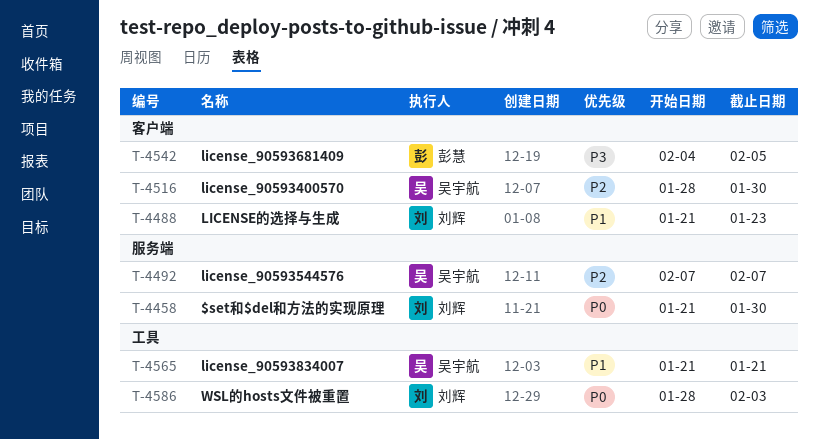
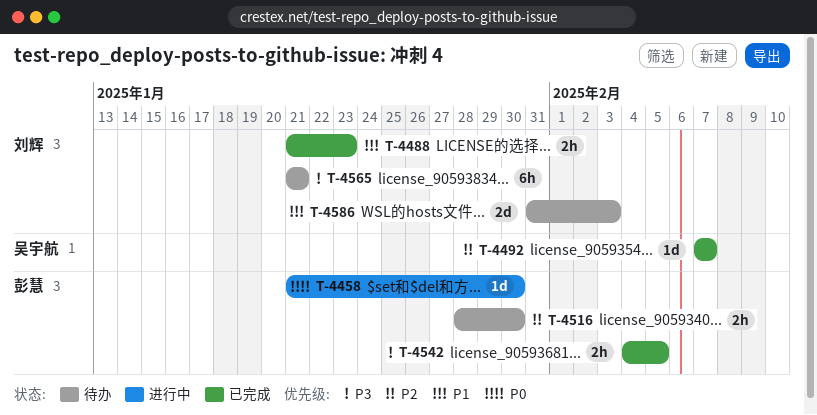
T-4458, owner: 刘辉 -> 彭慧
T-4516, owner: 吴宇航 -> 彭慧
T-4565, owner: 吴宇航 -> 刘辉
T-4565, priority: P1 -> P3
T-4586, priority: P0 -> P1
T-4586, start: Jan 28 -> Jan 31

